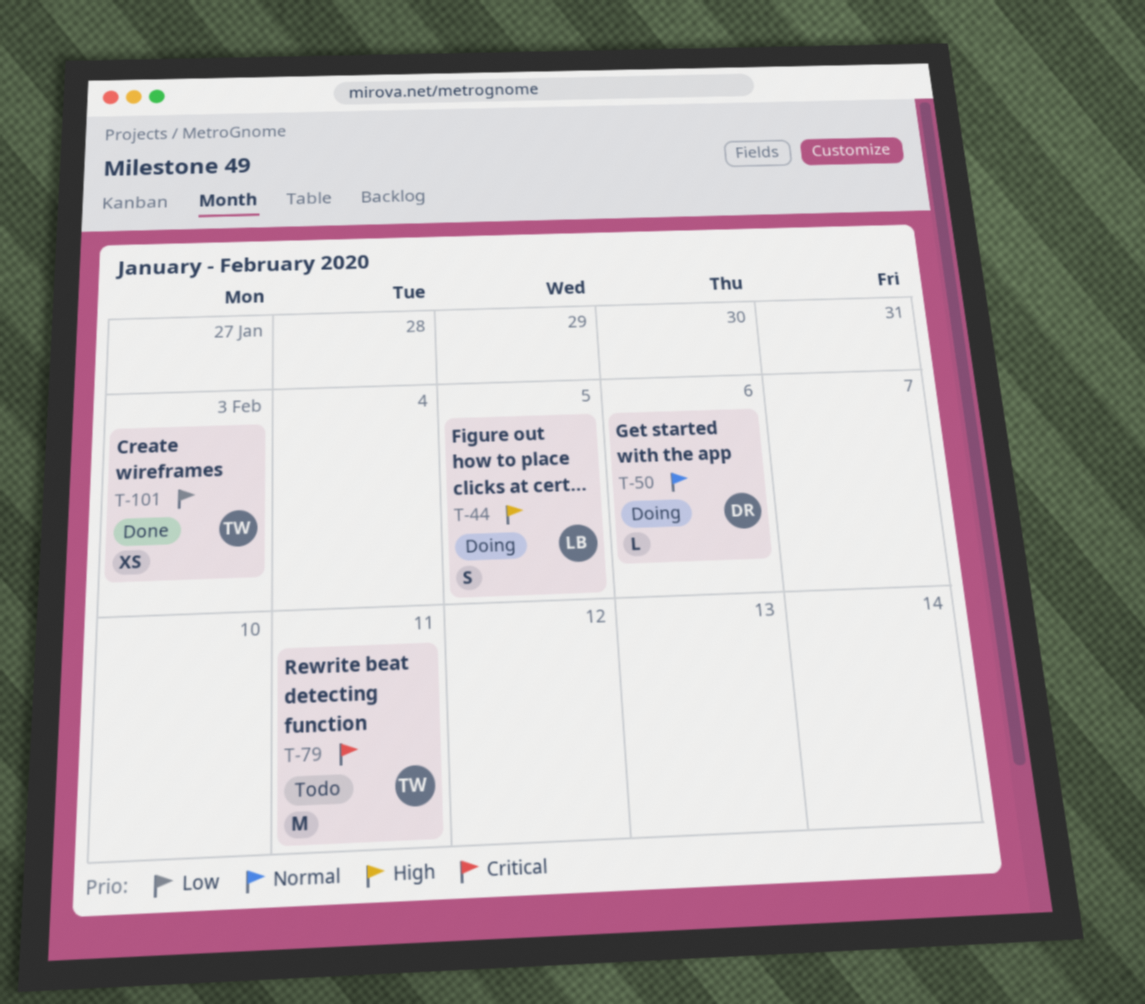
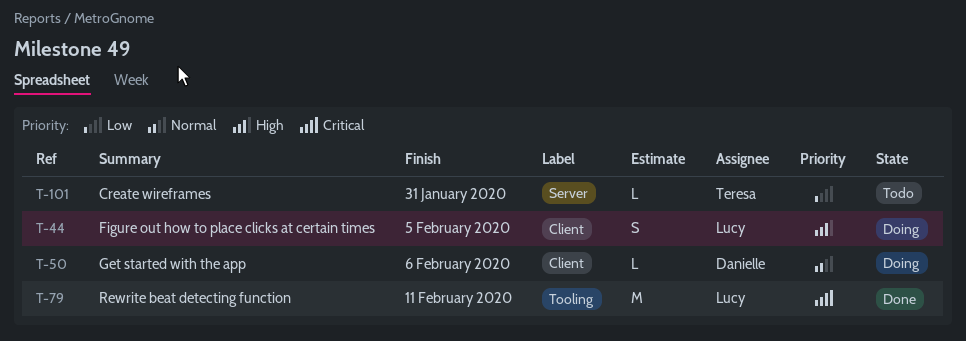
T-79, status: Todo -> Done
T-79, owner: Teresa -> Lucy
T-101, status: Done -> Todo
T-101, estimate: XS -> L
T-101, due: Feb 3 -> Jan 31

